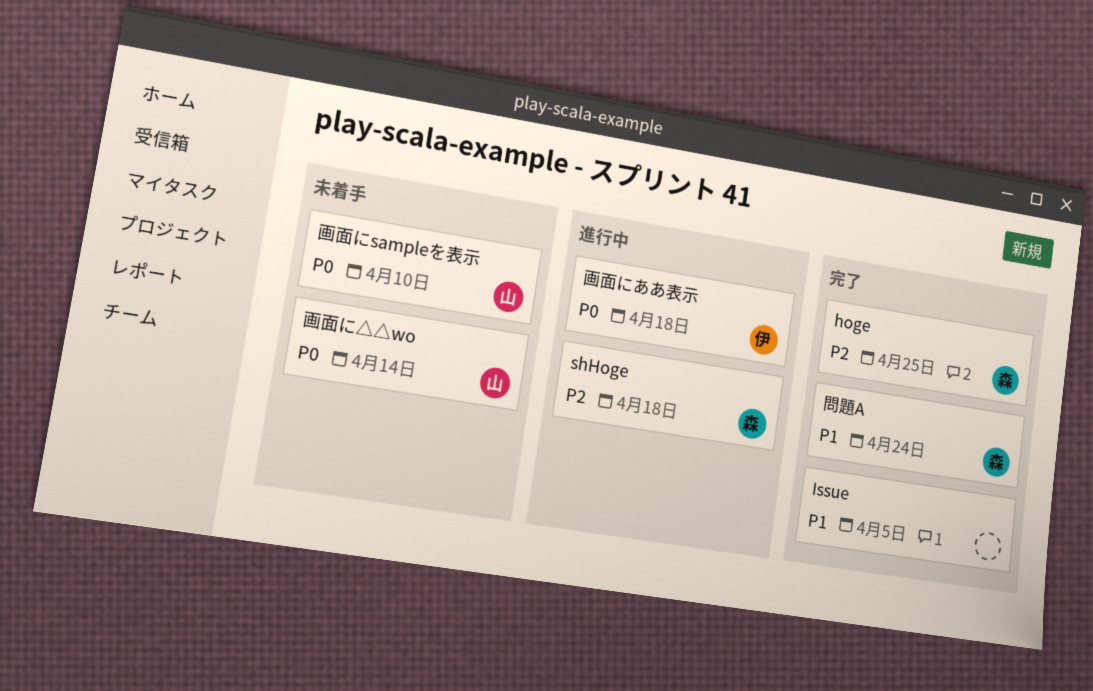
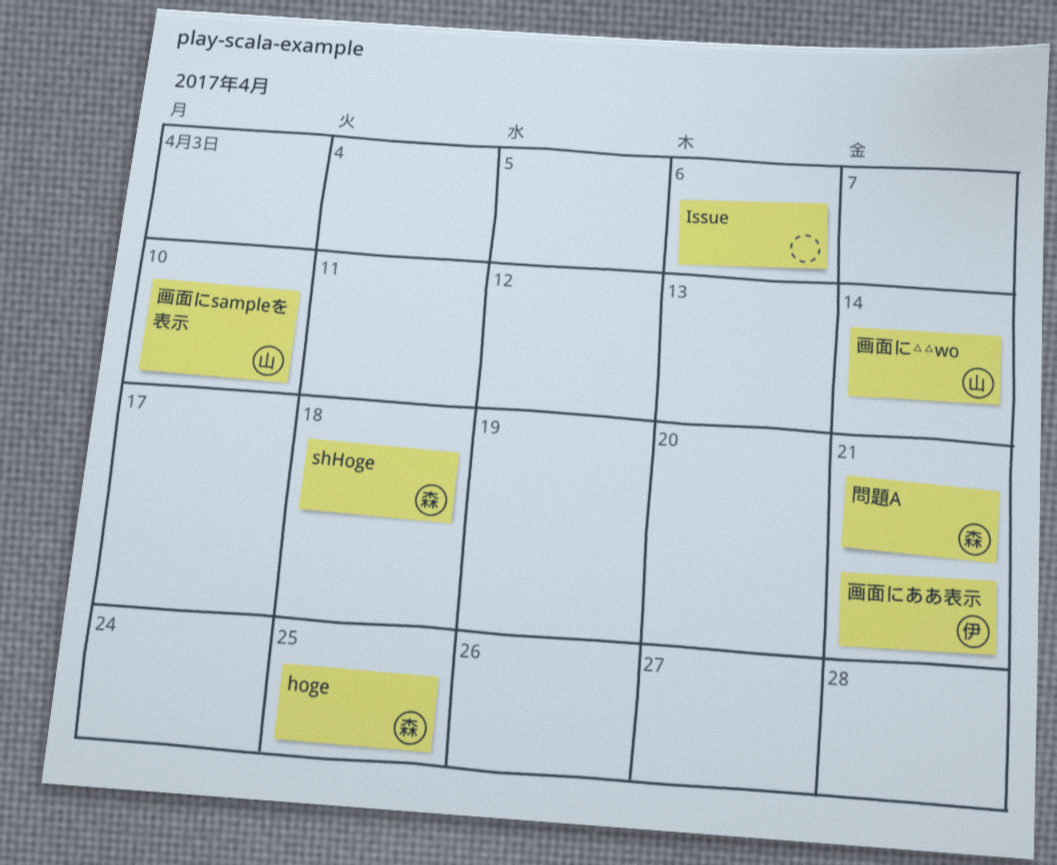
Issue, due: Apr 5 -> Apr 6
問題A, due: Apr 24 -> Apr 21
画面にああ表示, due: Apr 18 -> Apr 21

